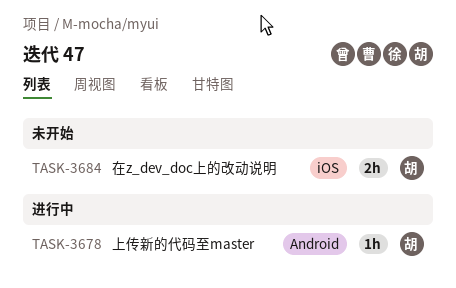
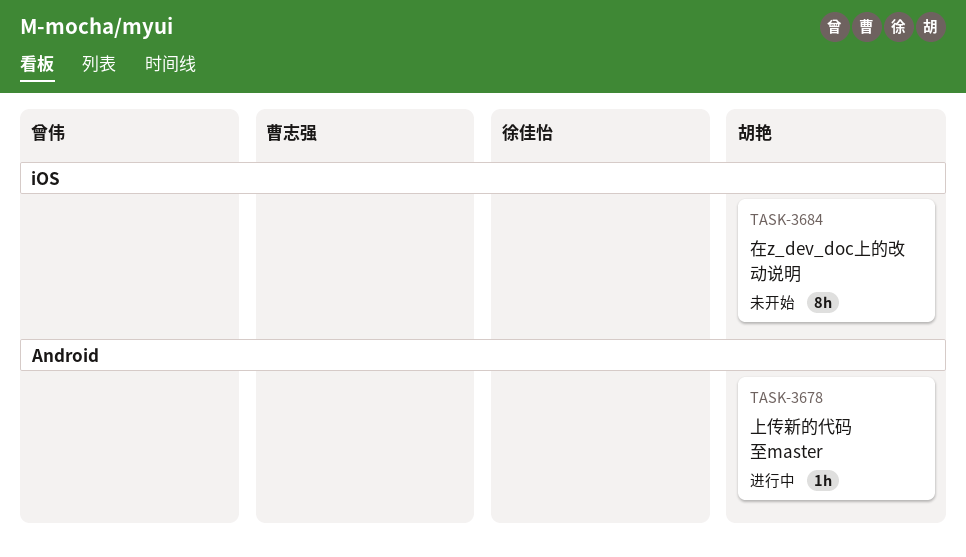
TASK-3684, estimate: 2h -> 8h

